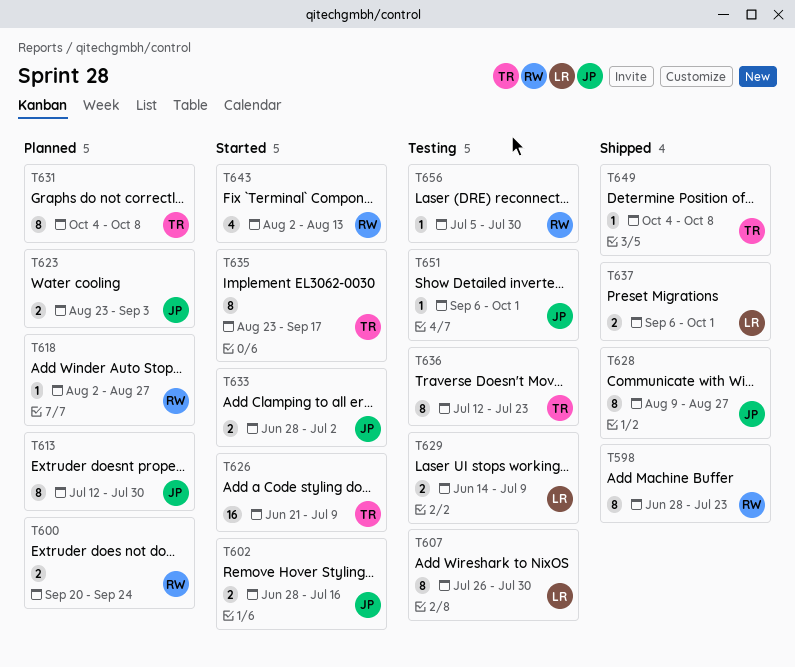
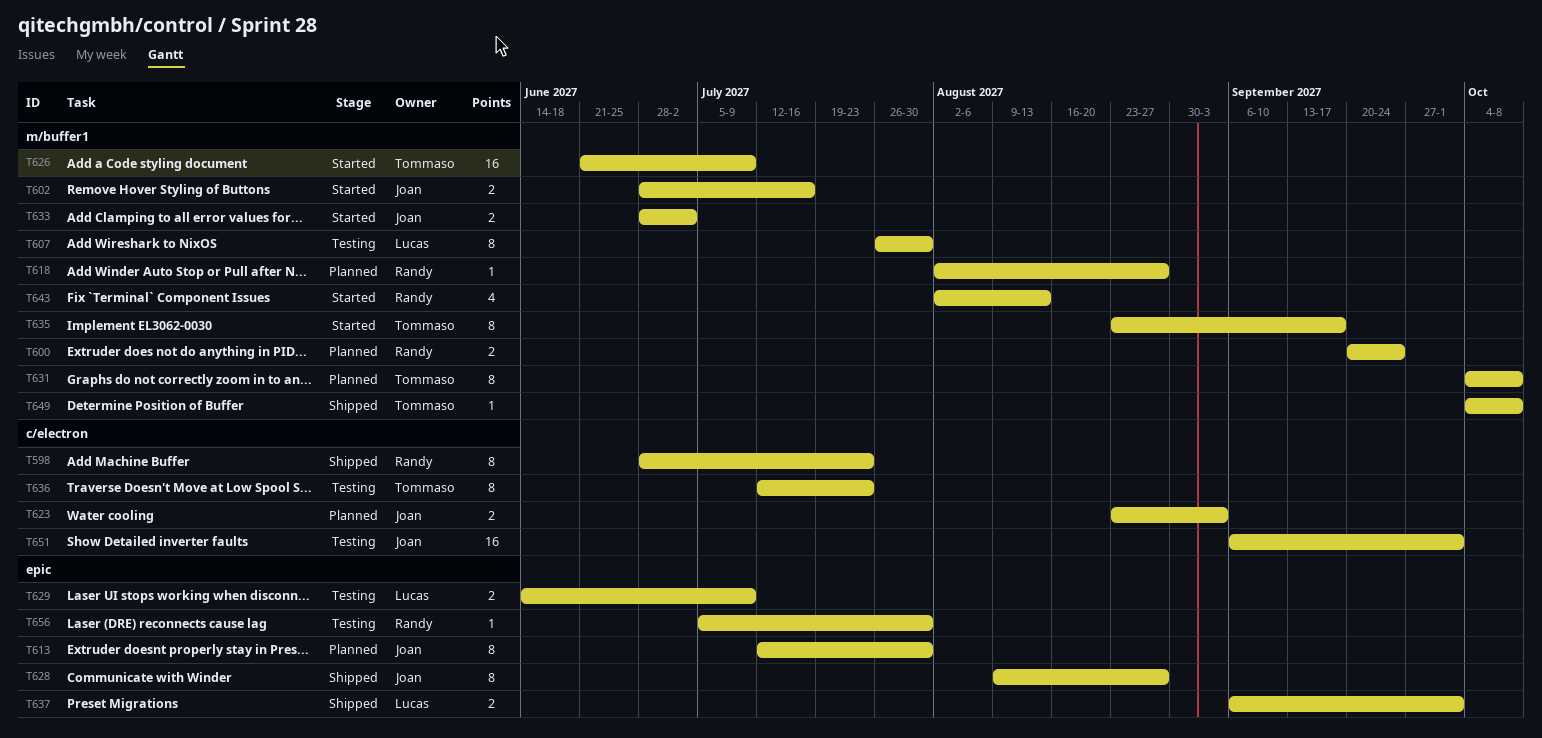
T651, estimate: 1 -> 16

